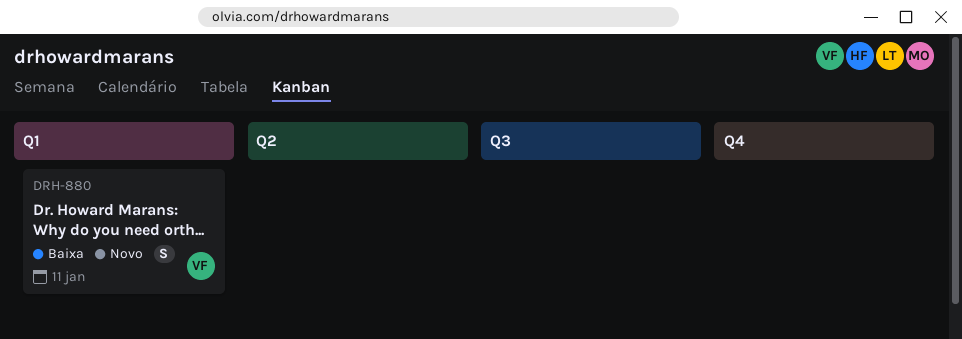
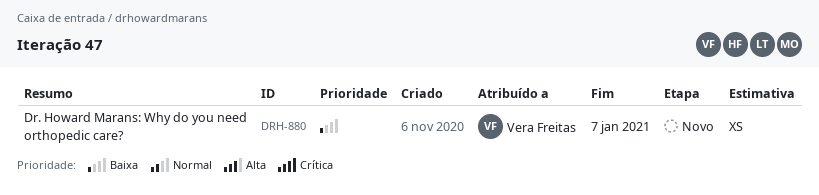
DRH-880, estimate: S -> XS
DRH-880, due: Jan 11 -> Jan 7

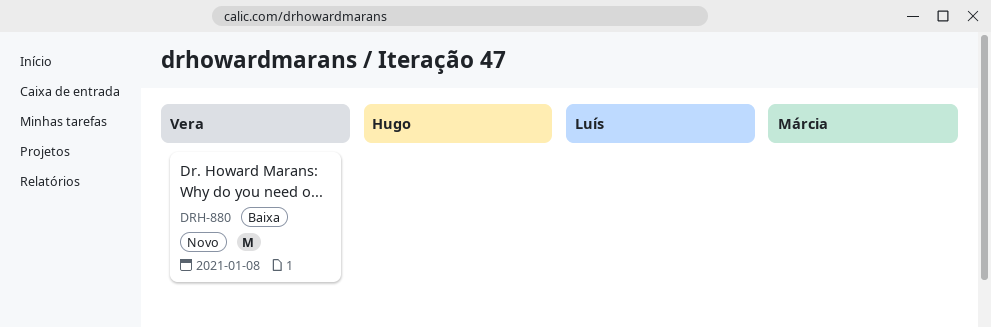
DRH-880, estimate: XS -> M
DRH-880, due: Jan 7 -> Jan 8

